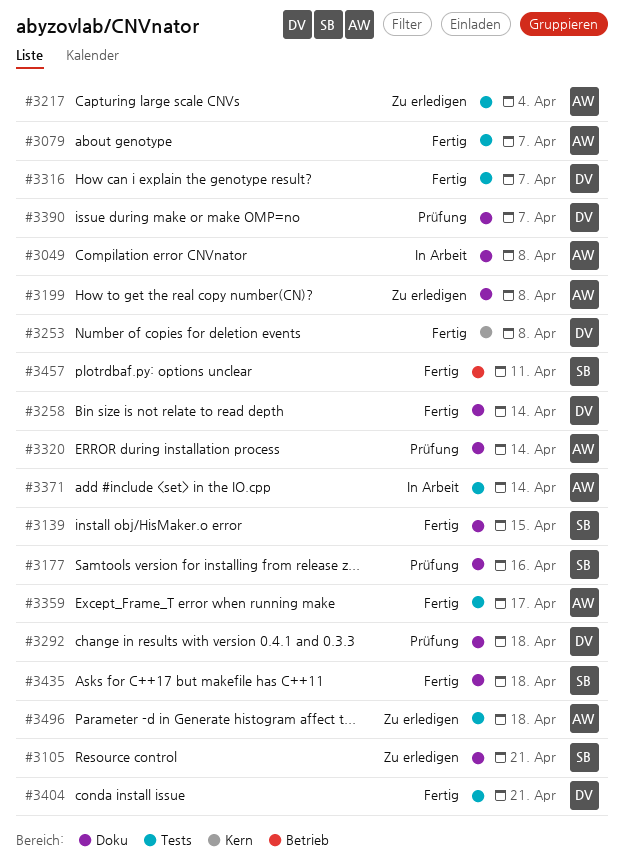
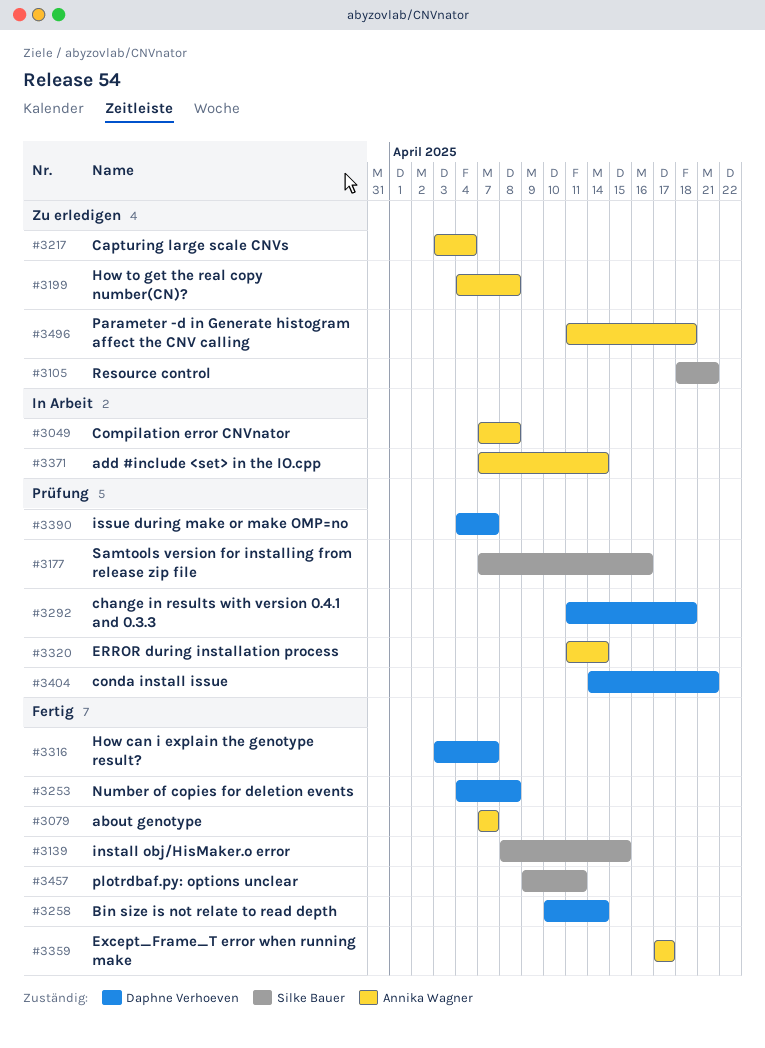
#3404, status: Fertig -> Prüfung
#3435: present -> none

